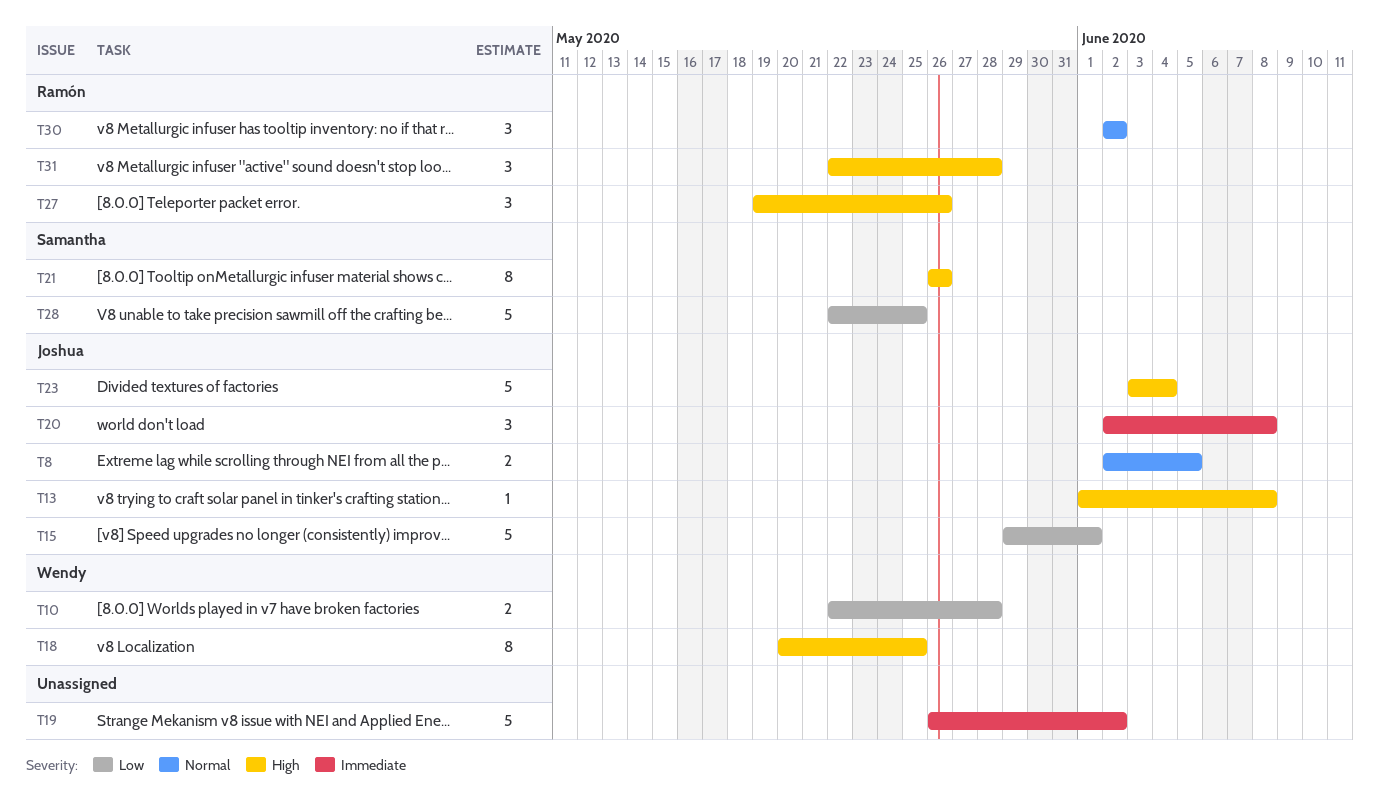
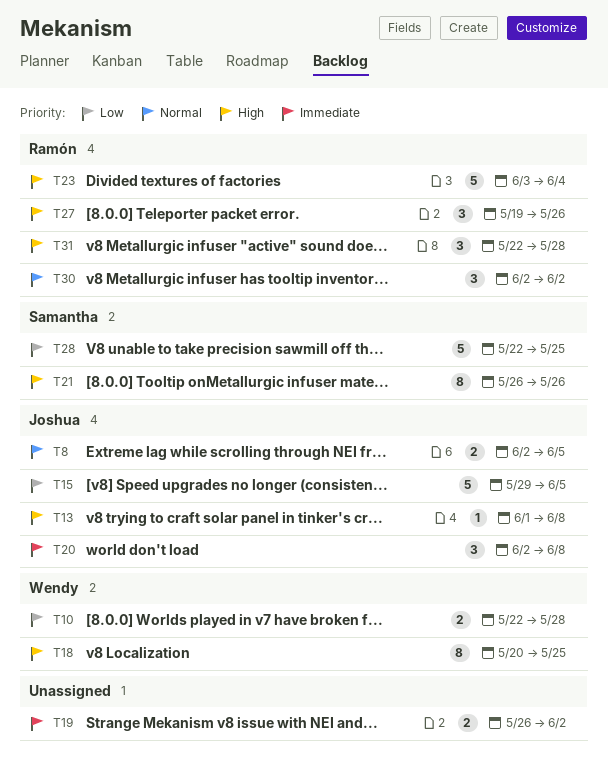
T15, due: Jun 1 -> Jun 5
T19, estimate: 5 -> 2
T23, owner: Joshua -> Ramón

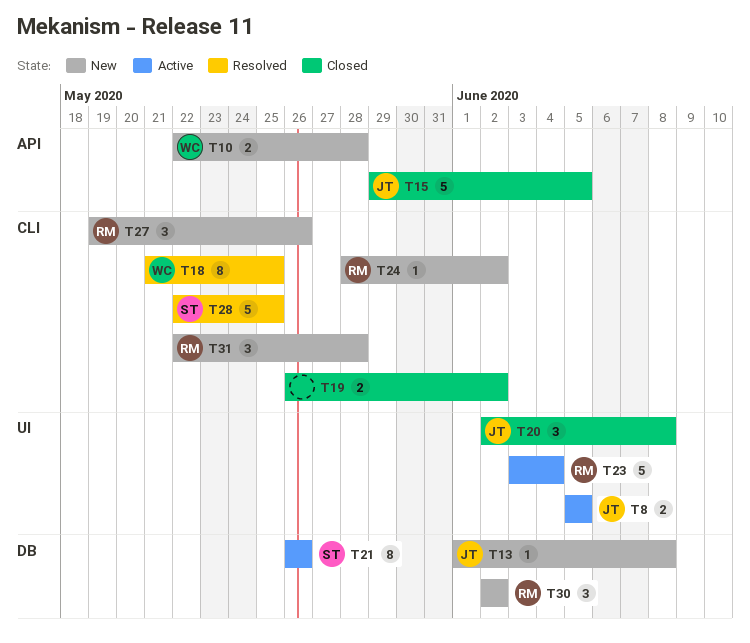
T8, start: Jun 2 -> Jun 5
T18, start: May 20 -> May 21
T24: none -> present

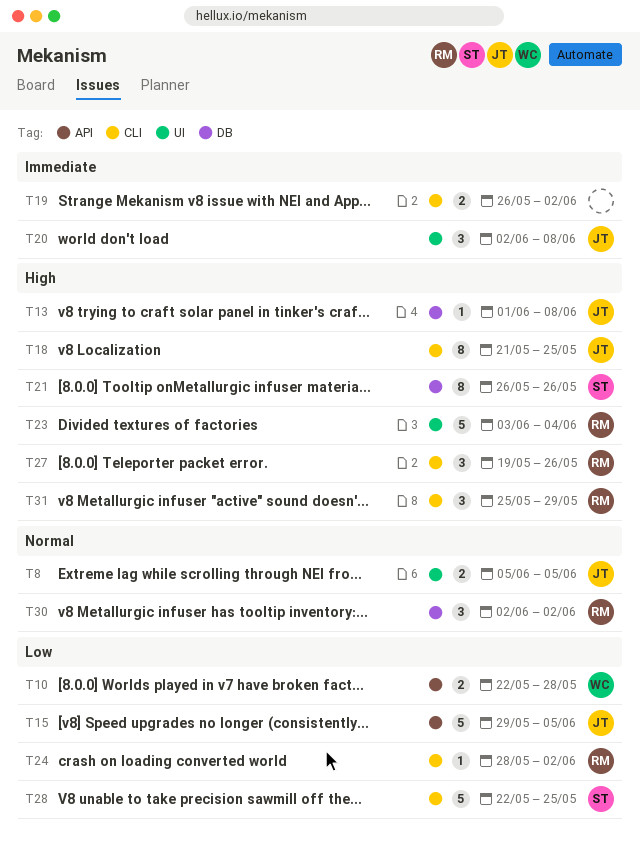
T18, owner: WC -> JT
T31, start: May 22 -> May 25
T31, due: May 28 -> May 29

